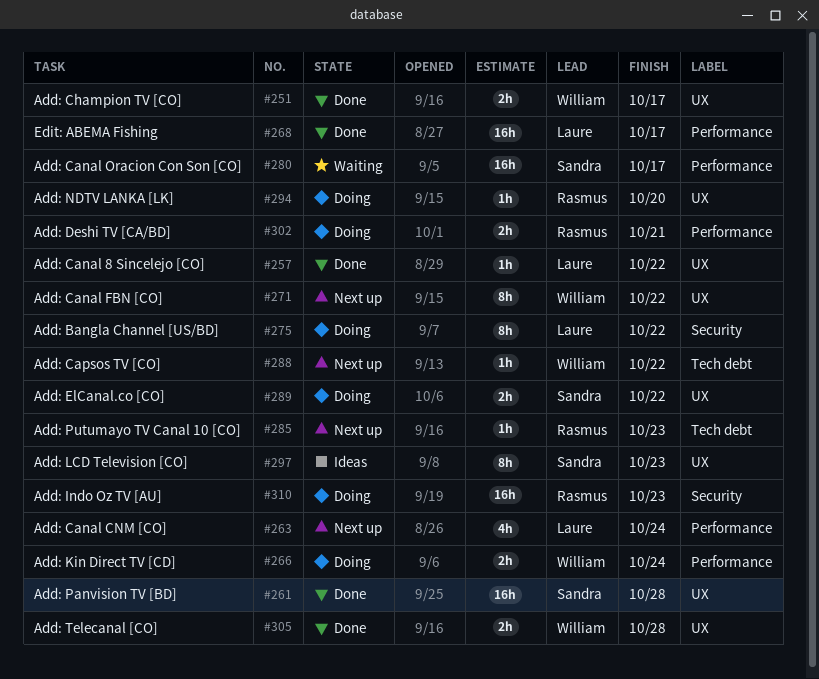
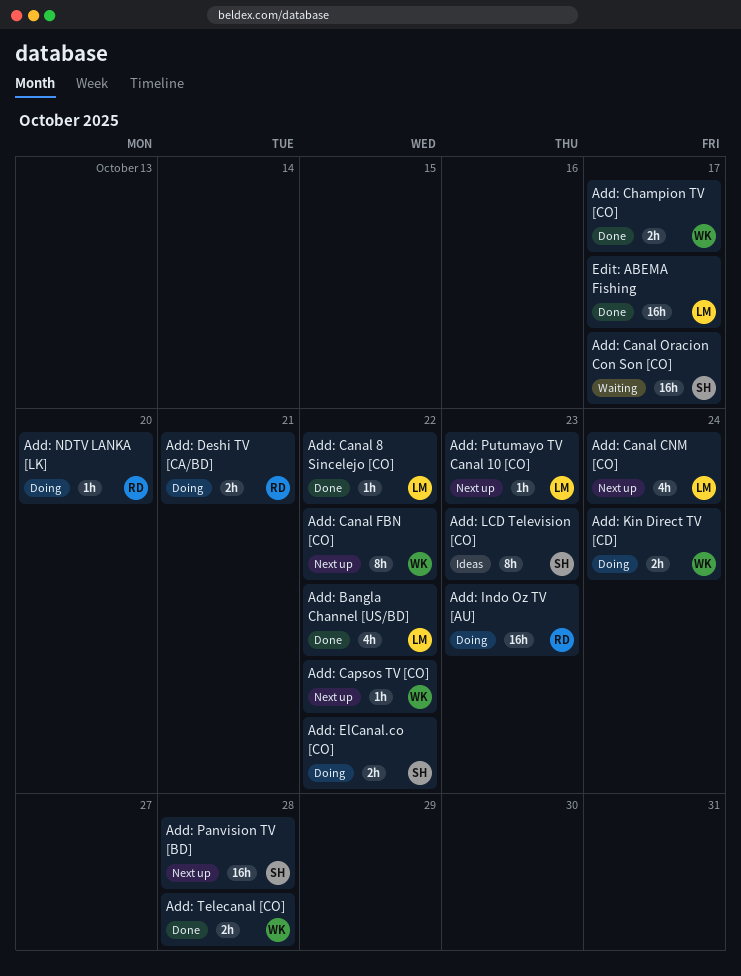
Add: Bangla Channel [US/BD], status: Doing -> Done
Add: Bangla Channel [US/BD], estimate: 8h -> 4h
Add: Panvision TV [BD], status: Done -> Next up
Add: Putumayo TV Canal 10 [CO], owner: Rasmus -> Laure

